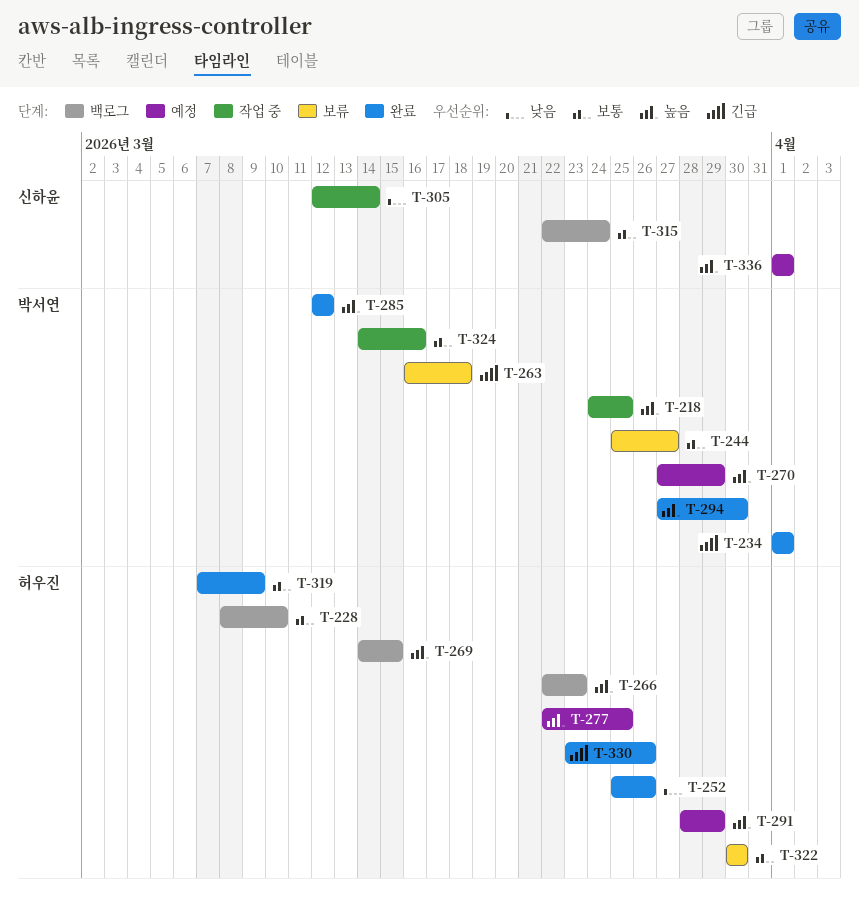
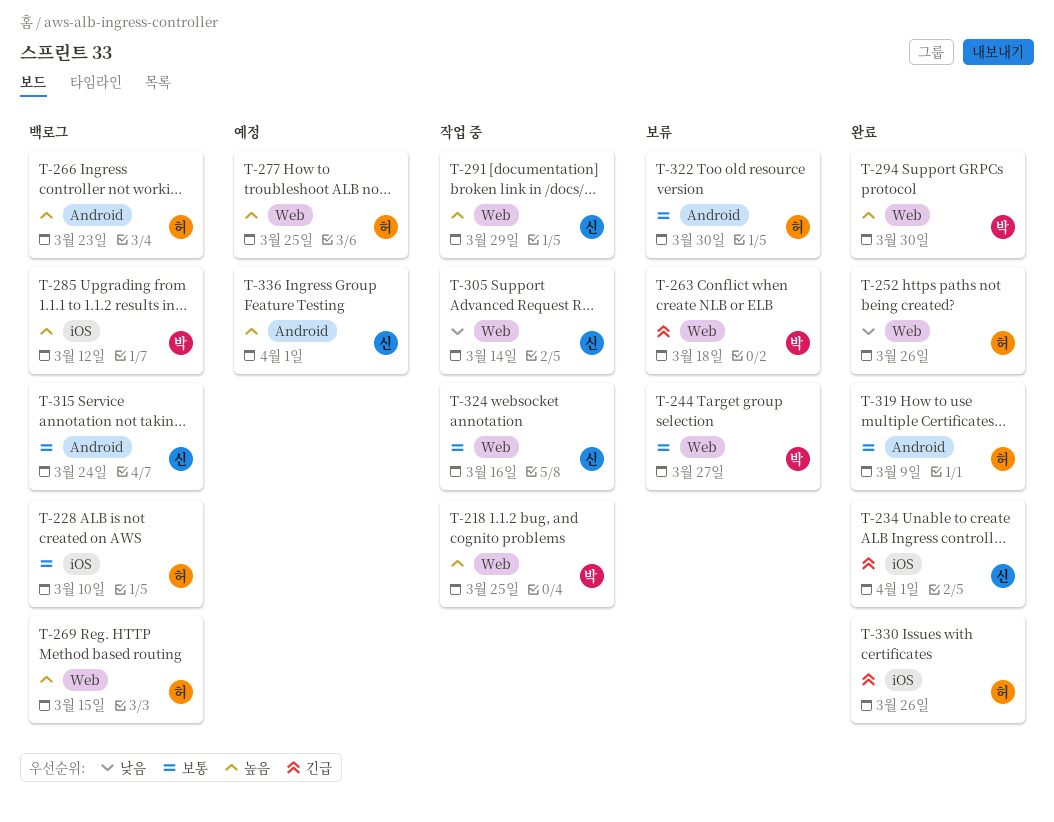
T-234, owner: 박서연 -> 신하윤
T-270: present -> none
T-285, status: 완료 -> 백로그
T-291, status: 예정 -> 작업 중
T-291, owner: 허우진 -> 신하윤
T-324, owner: 박서연 -> 신하윤

